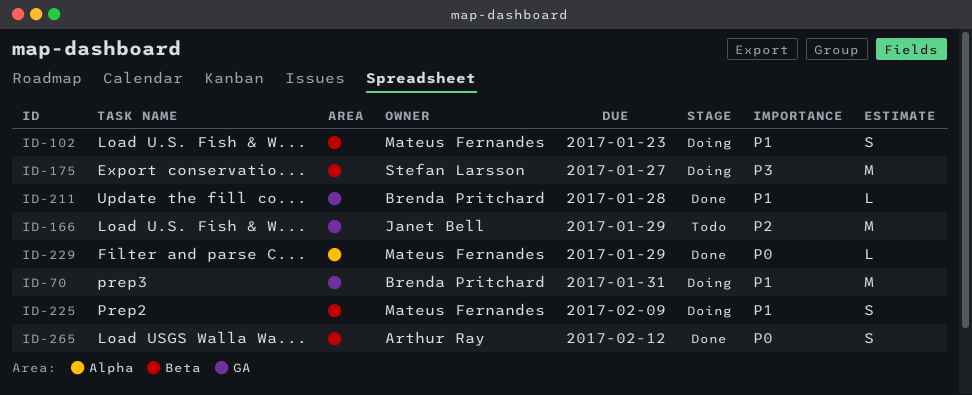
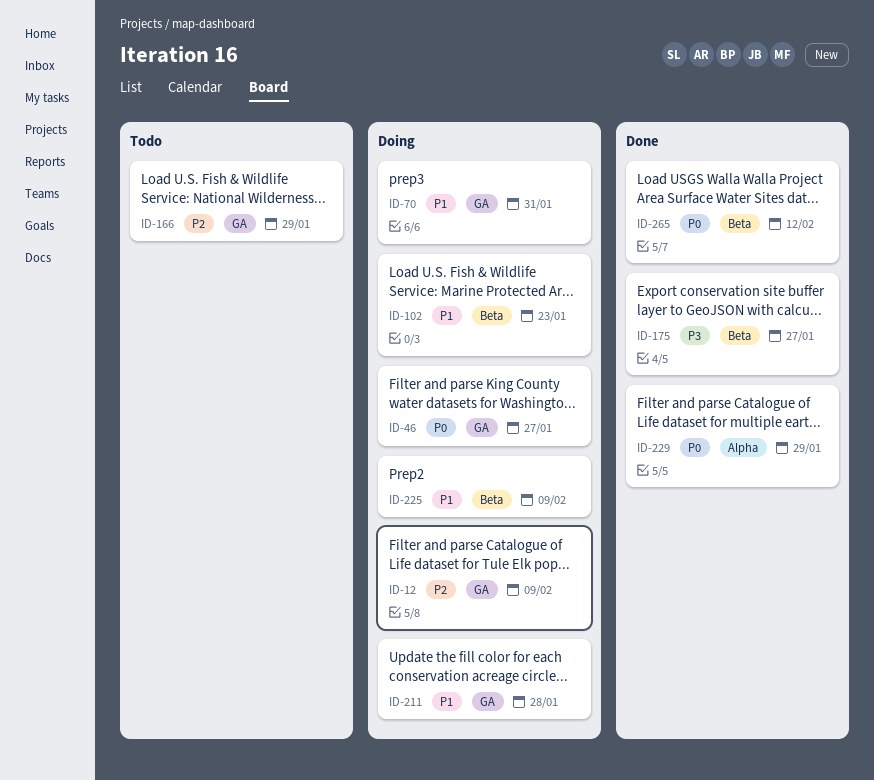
ID-12: none -> present
ID-46: none -> present
ID-175, status: Doing -> Done
ID-211, status: Done -> Doing

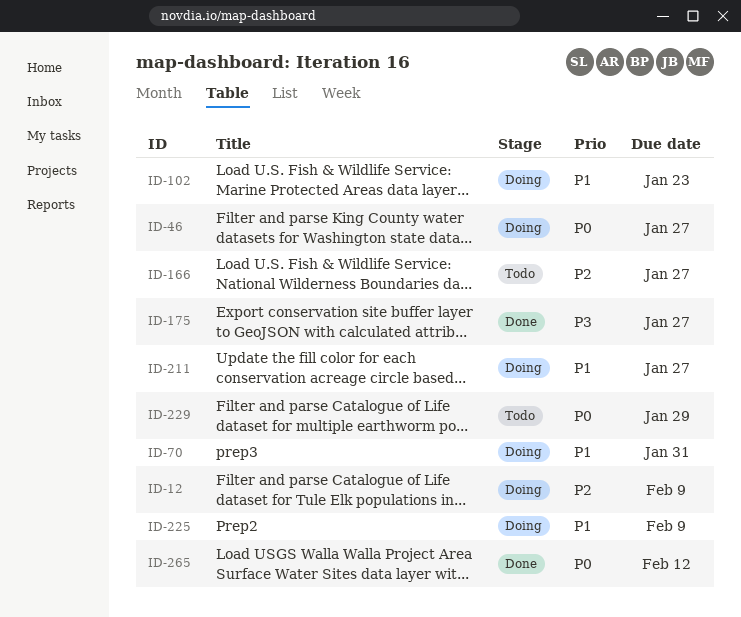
ID-166, due: Jan 29 -> Jan 27
ID-211, due: Jan 28 -> Jan 27
ID-229, status: Done -> Todo

